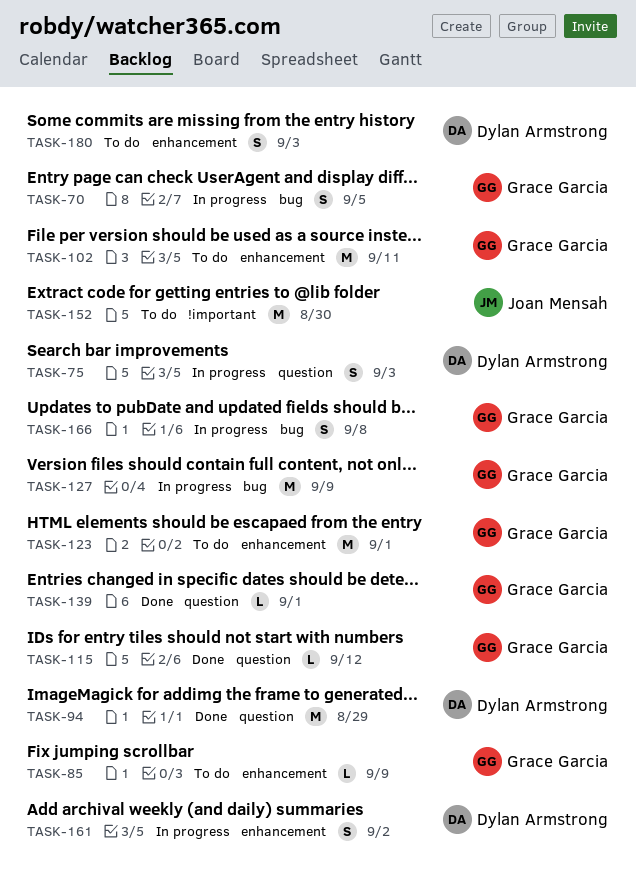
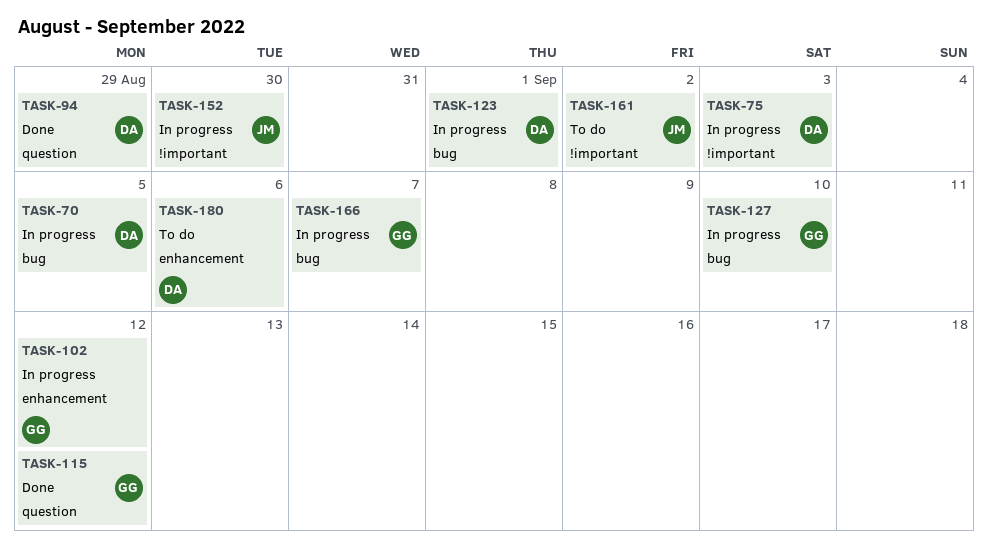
TASK-70, owner: Grace Garcia -> Dylan Armstrong
TASK-75, label: question -> !important
TASK-85: present -> none
TASK-102, status: To do -> In progress
TASK-102, due: Sep 11 -> Sep 12
TASK-123, status: To do -> In progress
TASK-123, owner: Grace Garcia -> Dylan Armstrong
TASK-123, label: enhancement -> bug
TASK-127, due: Sep 9 -> Sep 10
TASK-139: present -> none
TASK-152, status: To do -> In progress
TASK-161, status: In progress -> To do
TASK-161, owner: Dylan Armstrong -> Joan Mensah
TASK-161, label: enhancement -> !important
TASK-166, due: Sep 8 -> Sep 7
TASK-180, due: Sep 3 -> Sep 6

